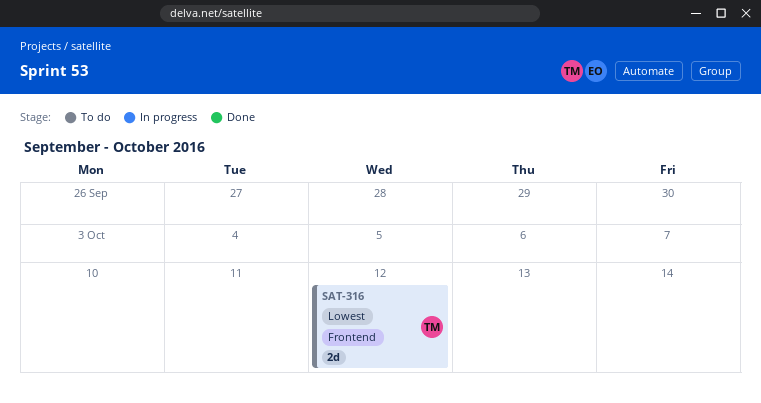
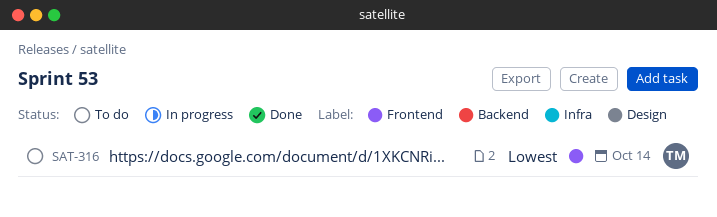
SAT-316, due: Oct 12 -> Oct 14

